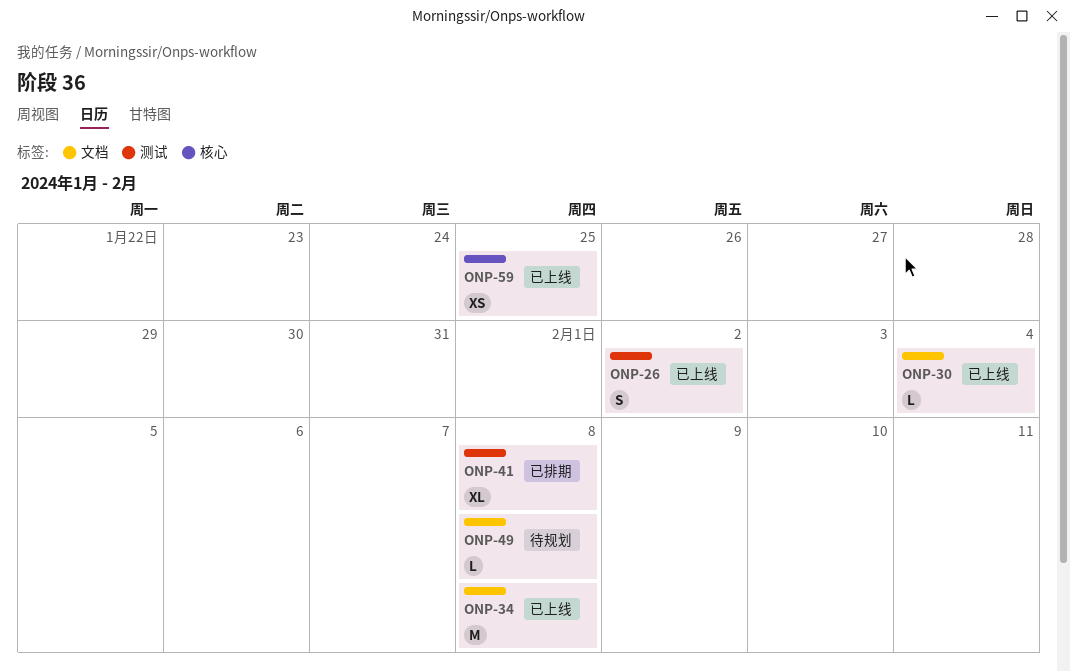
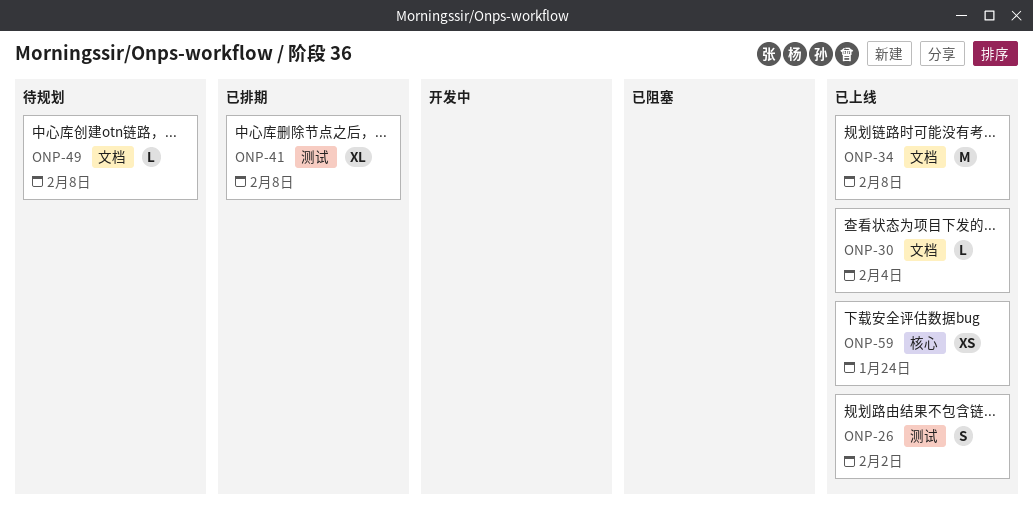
ONP-59, due: Jan 25 -> Jan 24

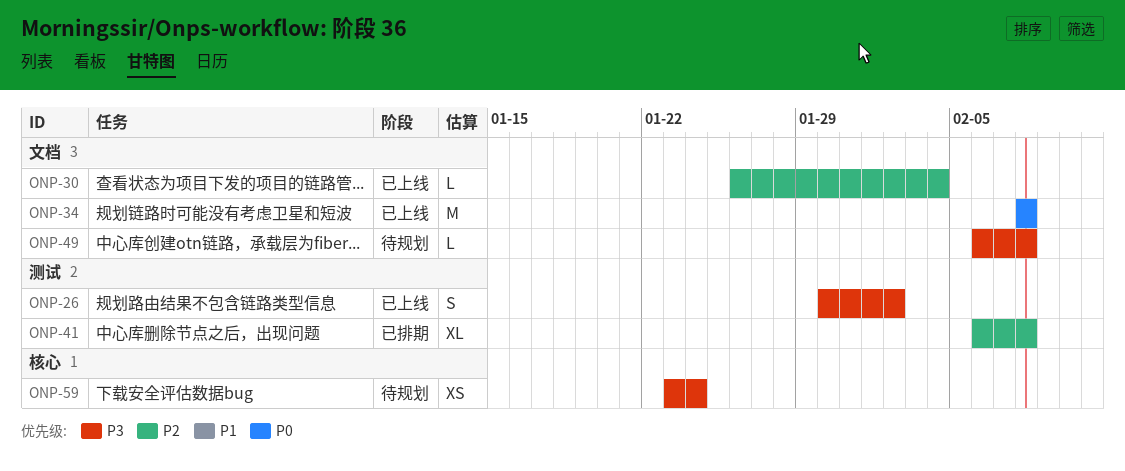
ONP-59, status: 已上线 -> 待规划

